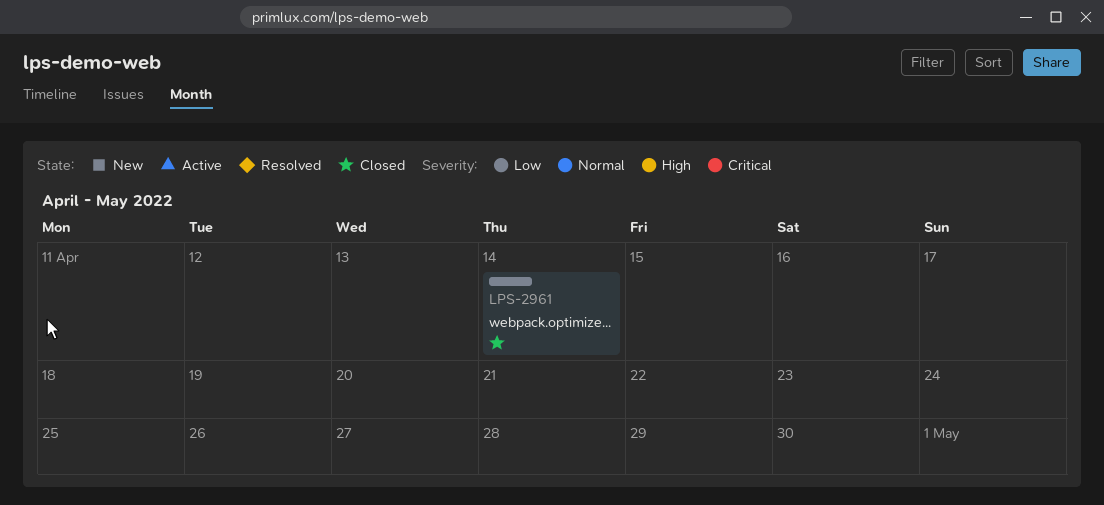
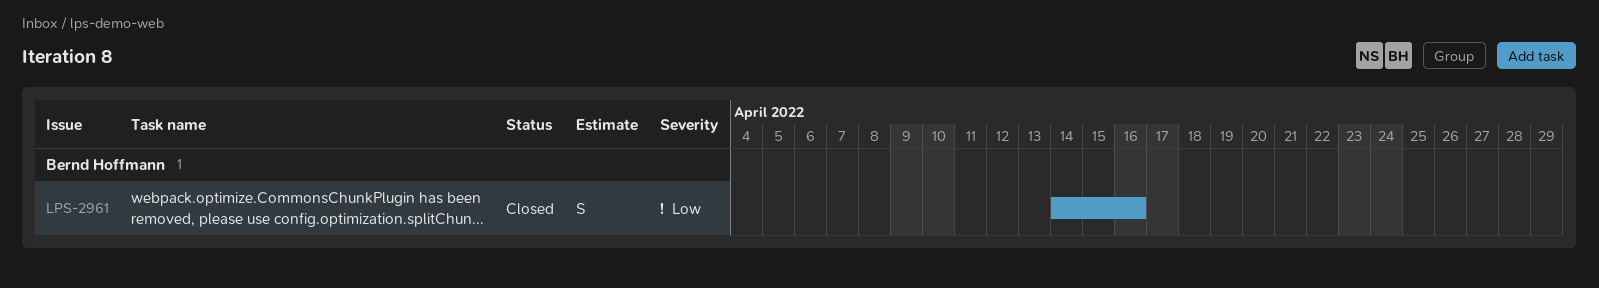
LPS-2961, due: Apr 14 -> Apr 16

